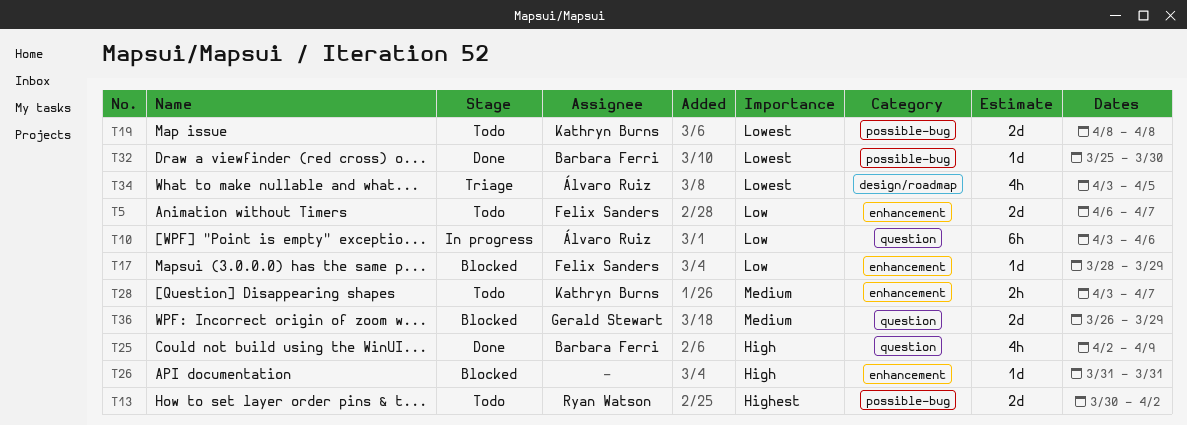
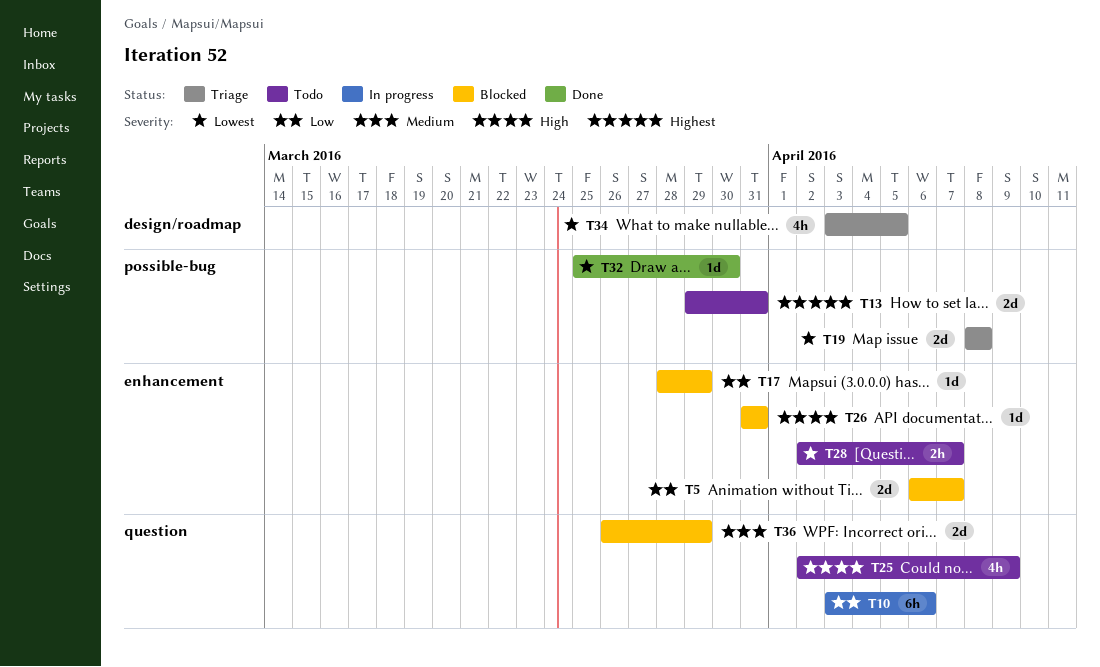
T5, status: Todo -> Blocked
T13, start: Mar 30 -> Mar 29
T13, due: Apr 2 -> Mar 31
T19, status: Todo -> Triage
T25, status: Done -> Todo
T28, priority: Medium -> Lowest
T28, start: Apr 3 -> Apr 2

